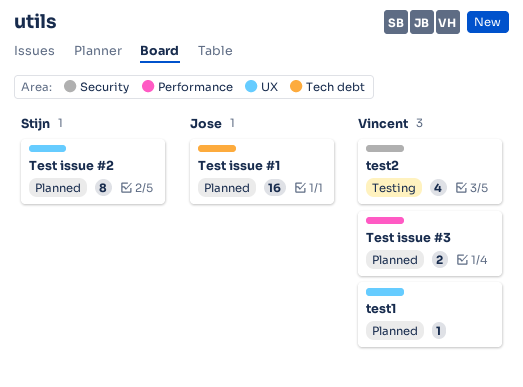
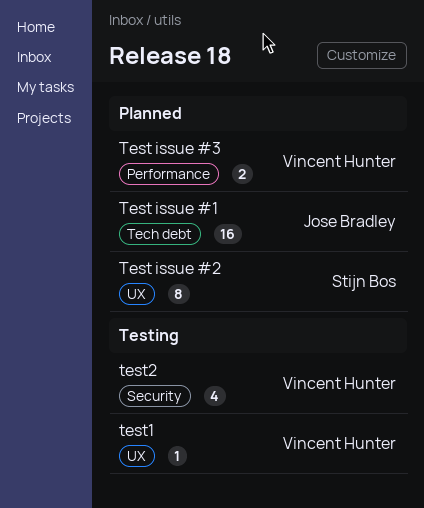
test1, status: Planned -> Testing

